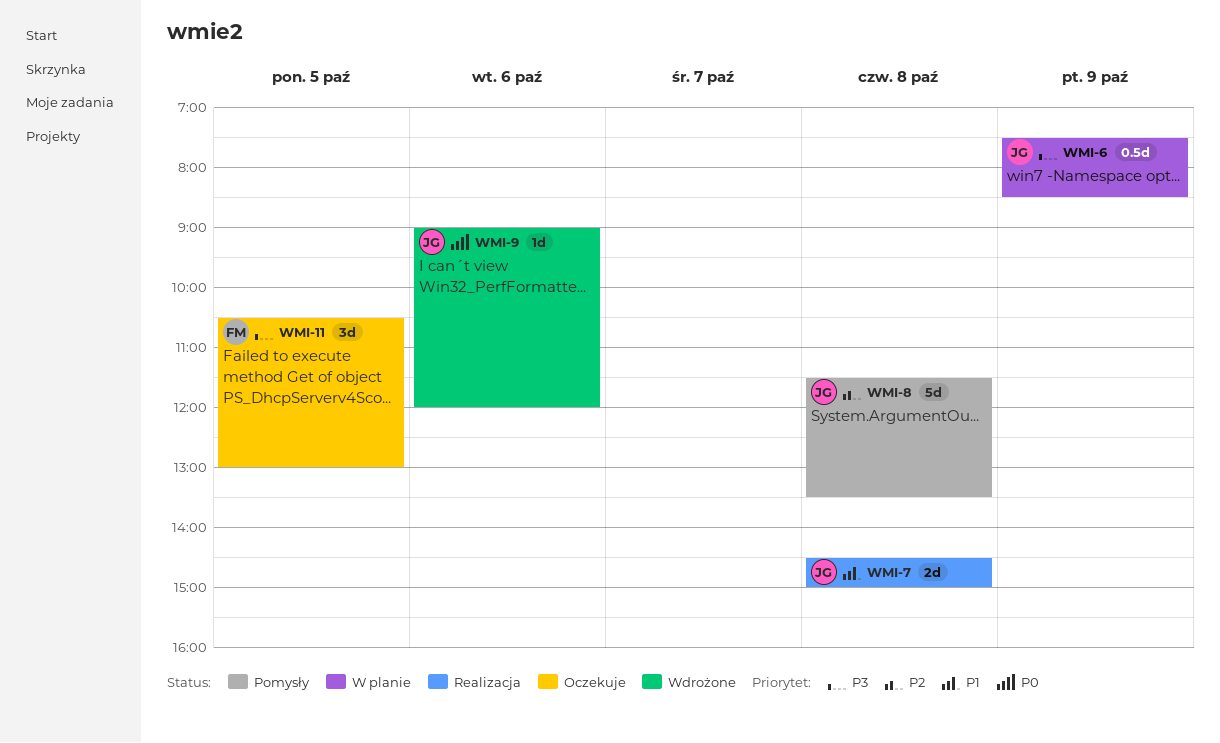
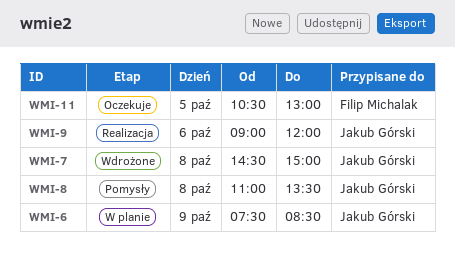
WMI-7, status: Realizacja -> Wdrożone
WMI-8, begins: 11:30 -> 11:00
WMI-9, status: Wdrożone -> Realizacja

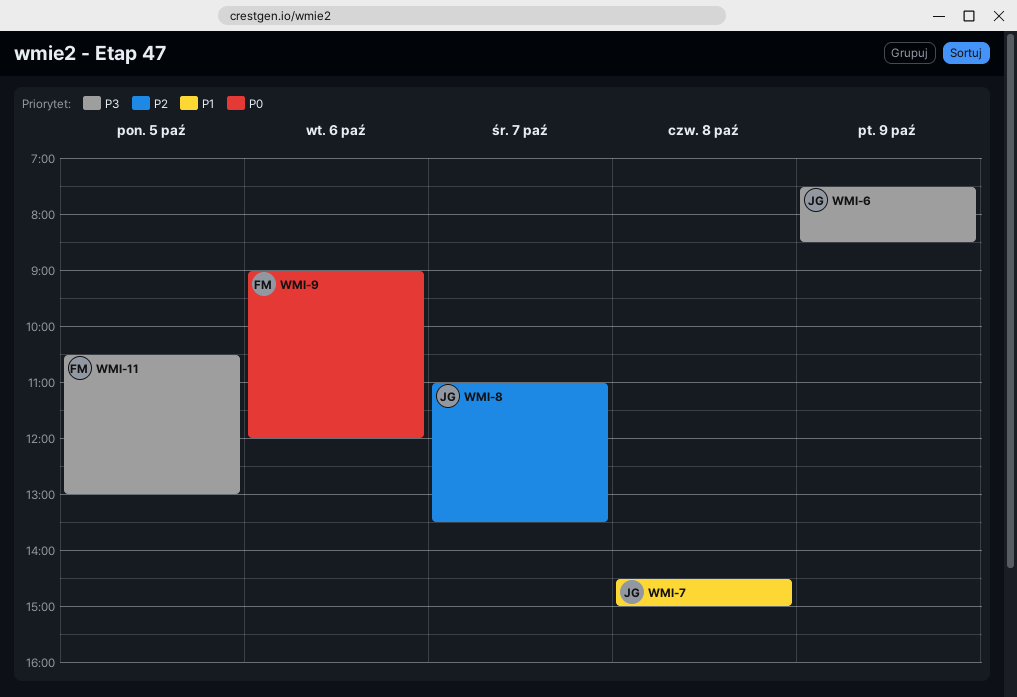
WMI-8, day: Oct 8 -> Oct 7
WMI-9, owner: Jakub Górski -> Filip Michalak

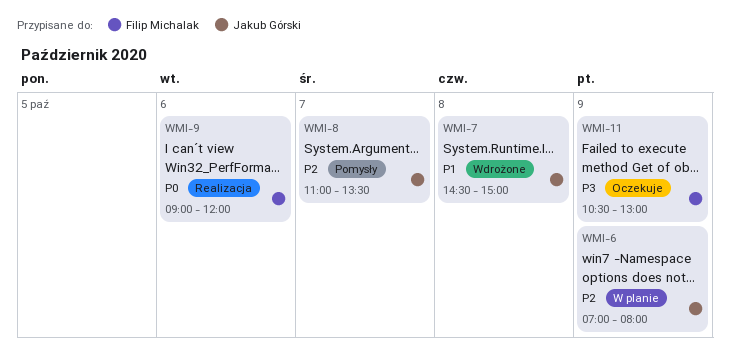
WMI-6, priority: P3 -> P2
WMI-6, begins: 07:30 -> 07:00
WMI-6, ends: 08:30 -> 08:00
WMI-11, day: Oct 5 -> Oct 9

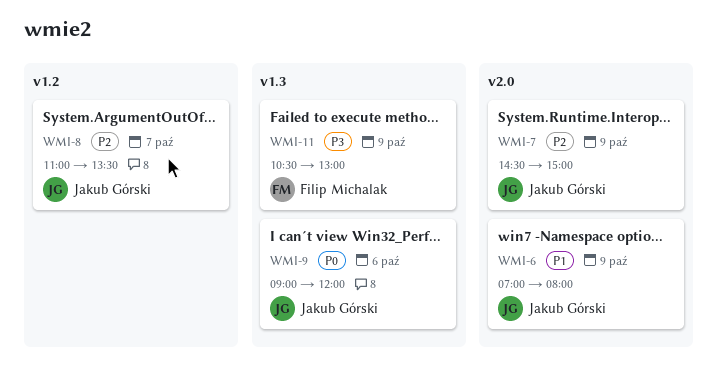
WMI-6, priority: P2 -> P1
WMI-7, priority: P1 -> P2
WMI-7, day: Oct 8 -> Oct 9
WMI-9, owner: Filip Michalak -> Jakub Górski

